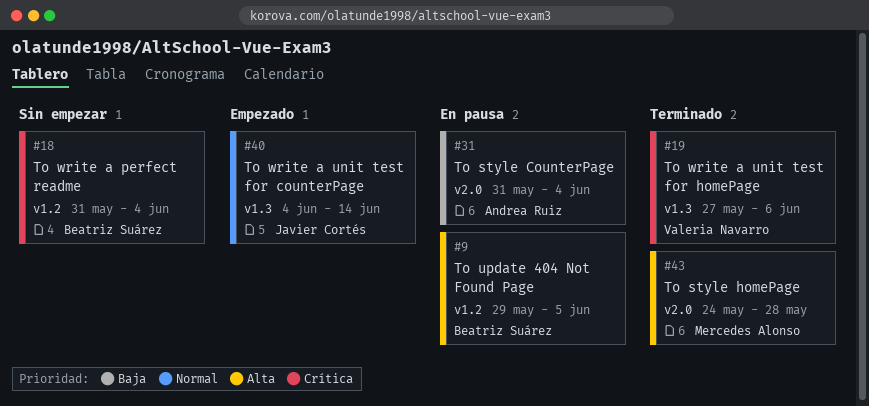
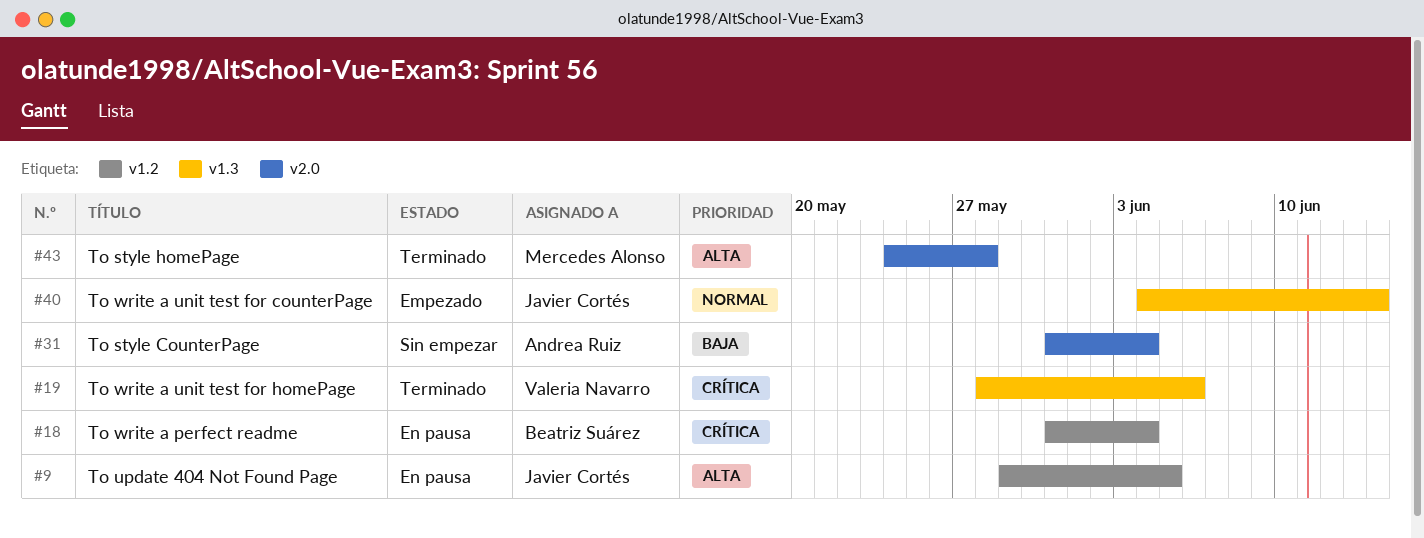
#9, owner: Beatriz Suárez -> Javier Cortés
#18, status: Sin empezar -> En pausa
#19, start: May 27 -> May 28
#31, status: En pausa -> Sin empezar

